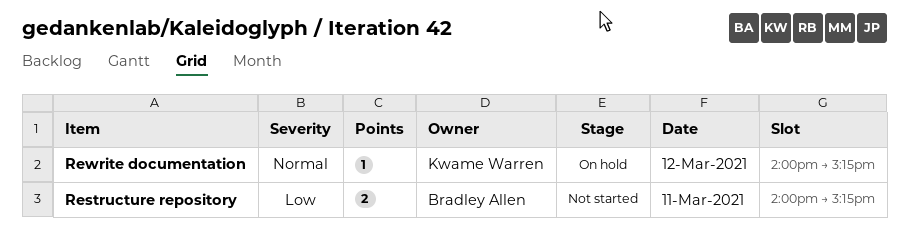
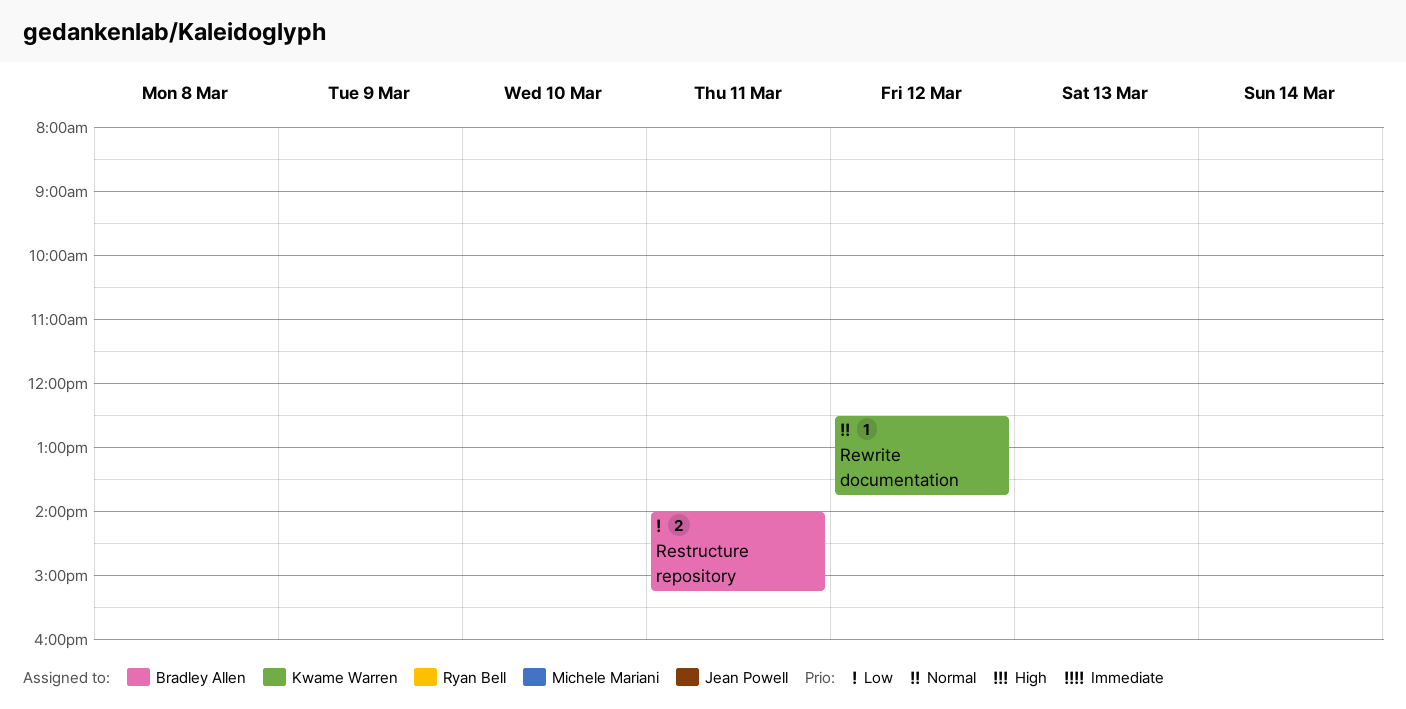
Rewrite documentation, begins: 14:00 -> 12:30
Rewrite documentation, ends: 15:15 -> 13:45

